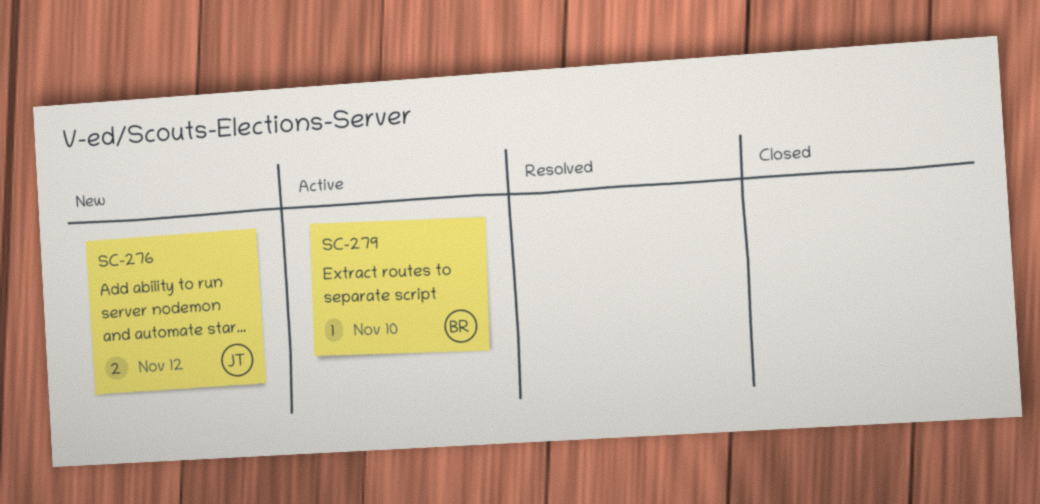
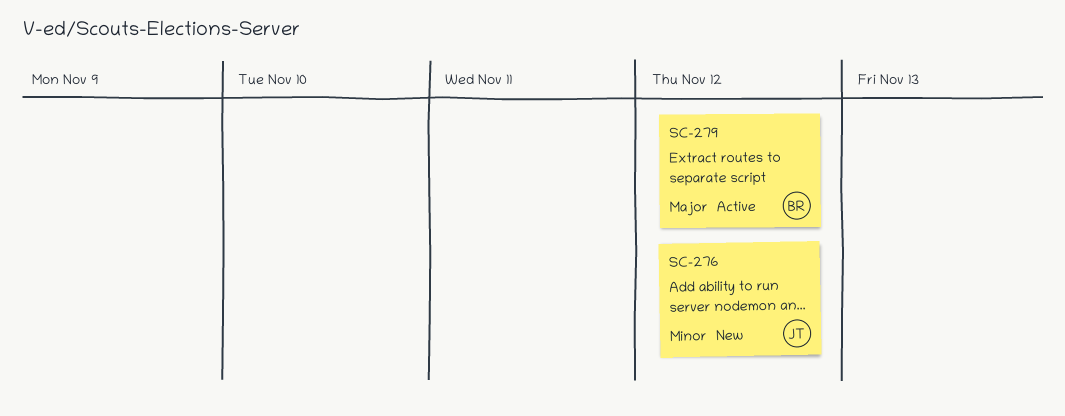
SC-279, due: Nov 10 -> Nov 12

